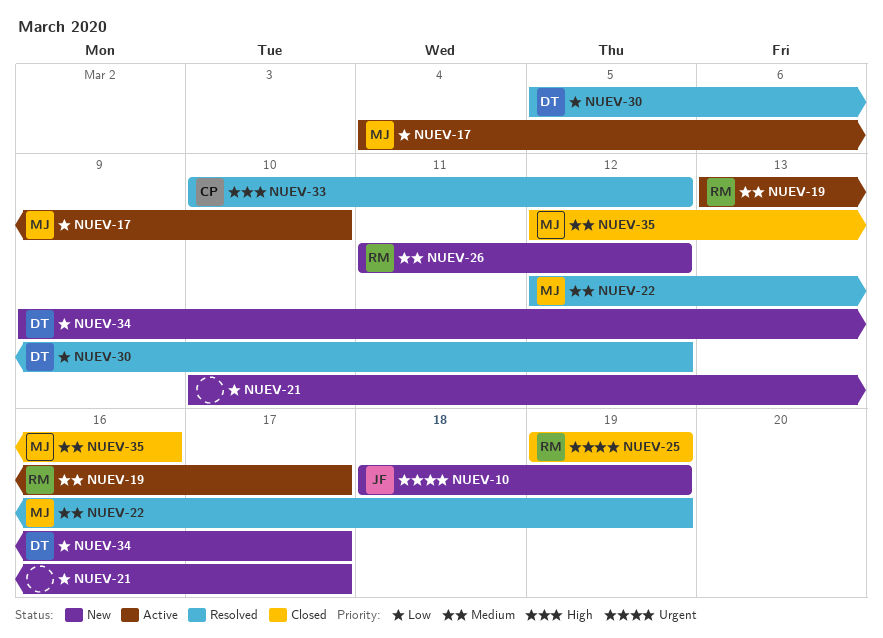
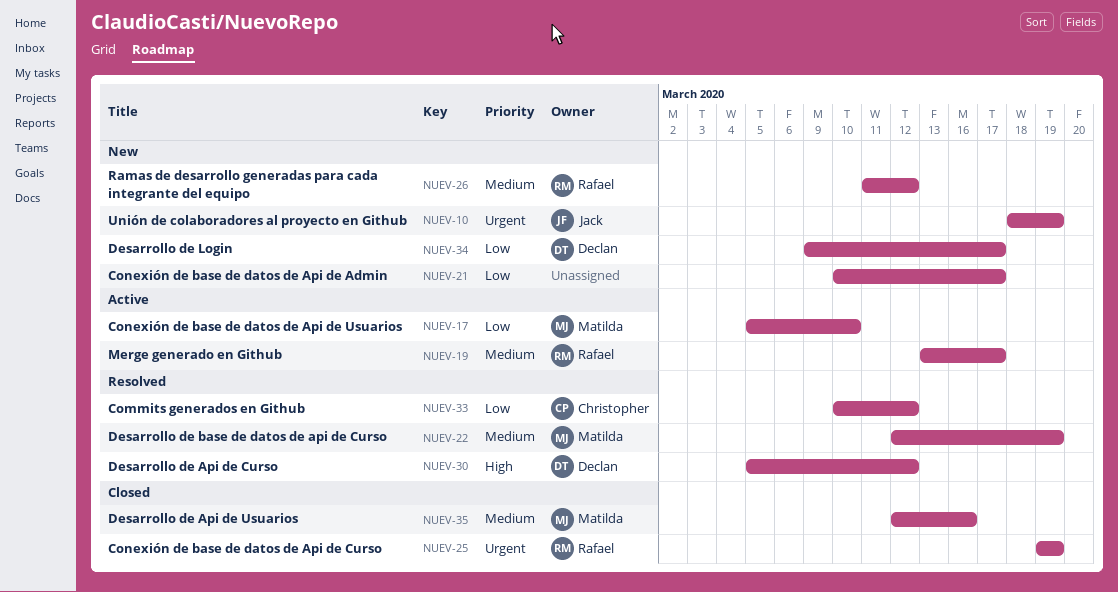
NUEV-17, start: Mar 4 -> Mar 5
NUEV-30, priority: Low -> High
NUEV-33, priority: High -> Low

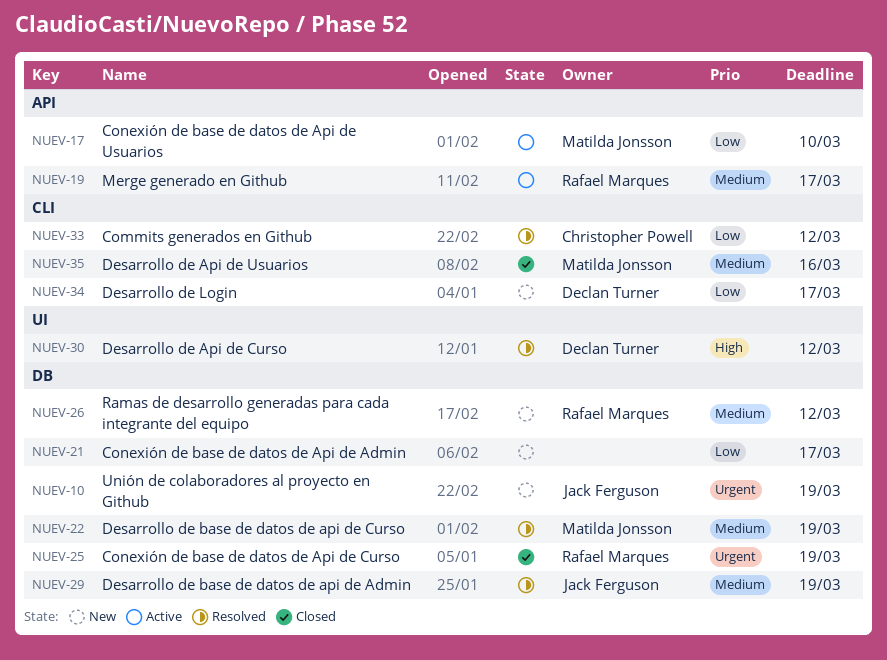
NUEV-29: none -> present

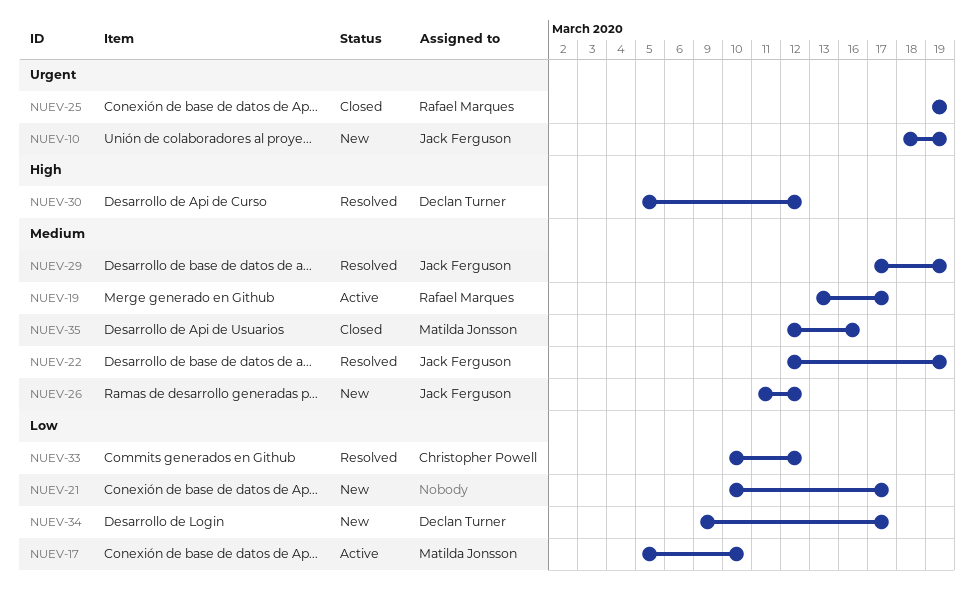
NUEV-22, owner: Matilda Jonsson -> Jack Ferguson
NUEV-26, owner: Rafael Marques -> Jack Ferguson

